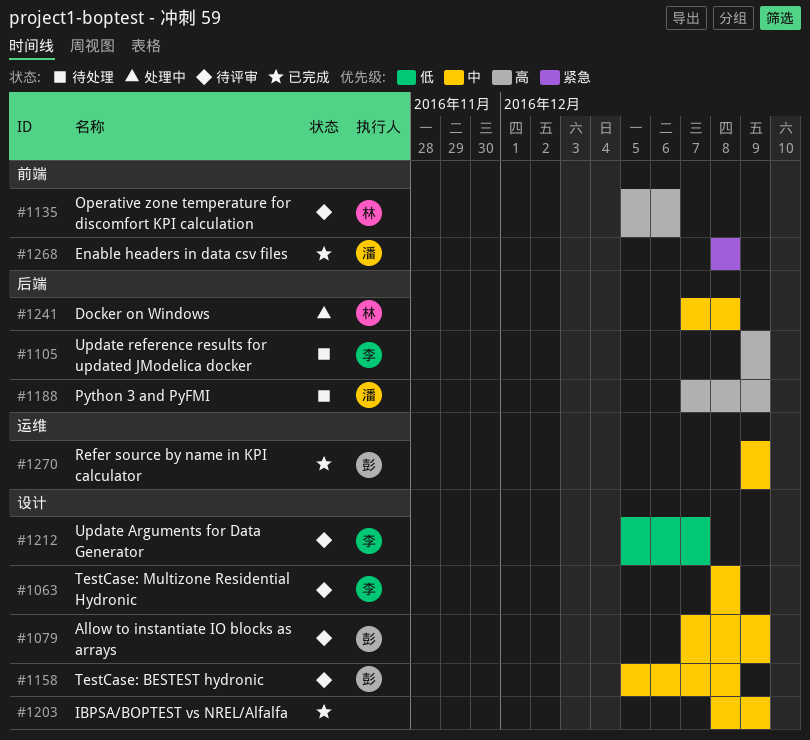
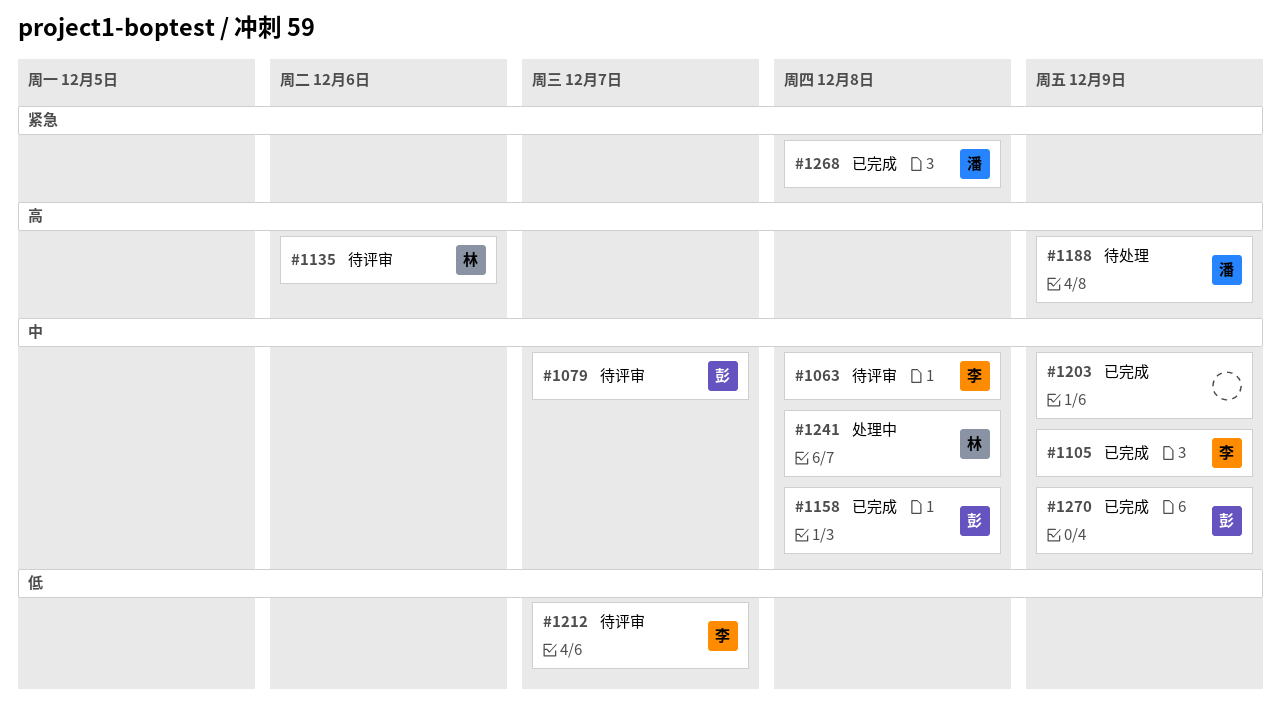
#1079, due: Dec 9 -> Dec 7
#1105, status: 待处理 -> 已完成
#1105, priority: 高 -> 中
#1158, status: 待评审 -> 已完成

